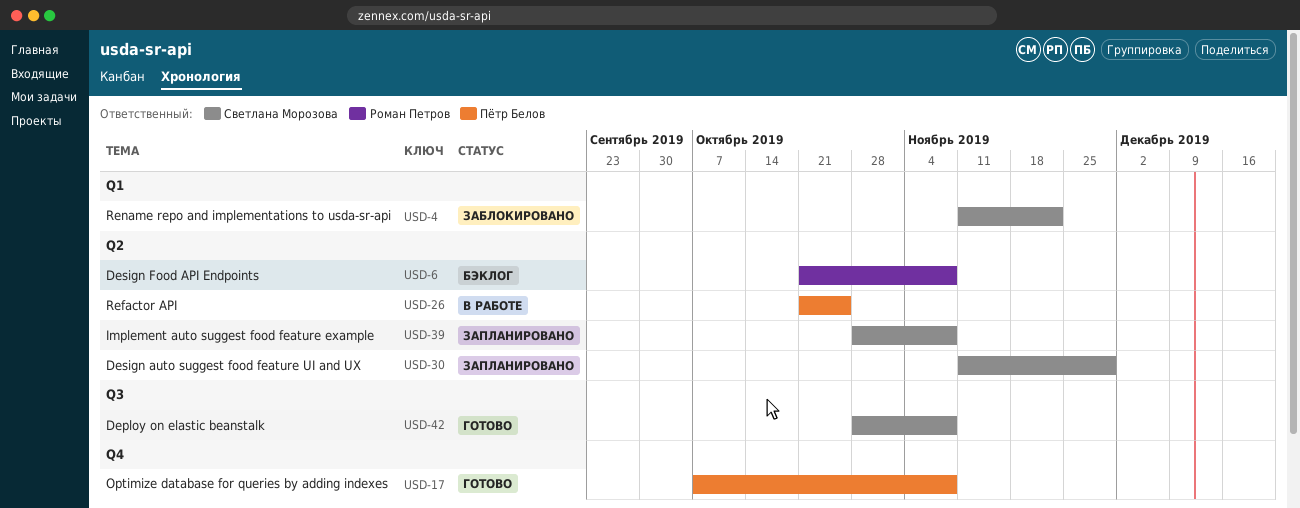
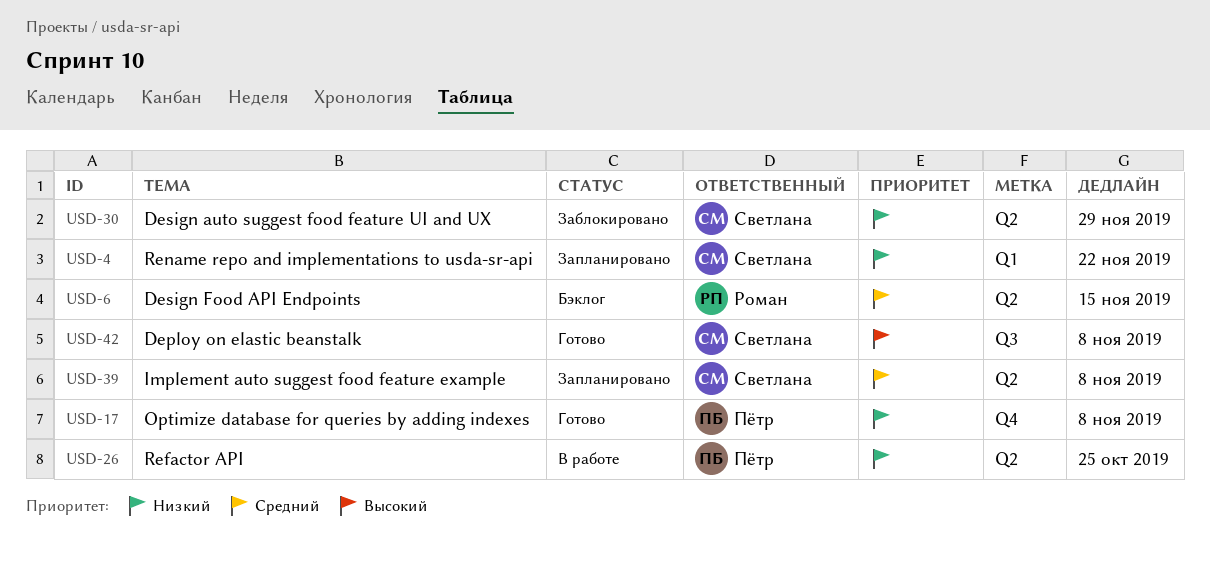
USD-4, status: Заблокировано -> Запланировано
USD-6, due: Nov 8 -> Nov 15
USD-30, status: Запланировано -> Заблокировано

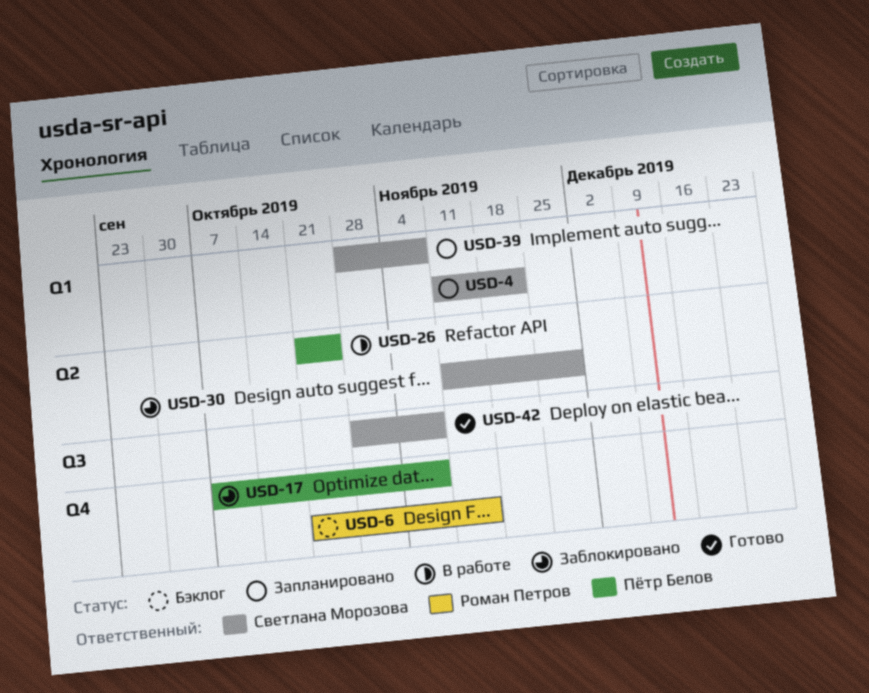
USD-6, label: Q2 -> Q4
USD-17, status: Готово -> Заблокировано
USD-39, label: Q2 -> Q1

